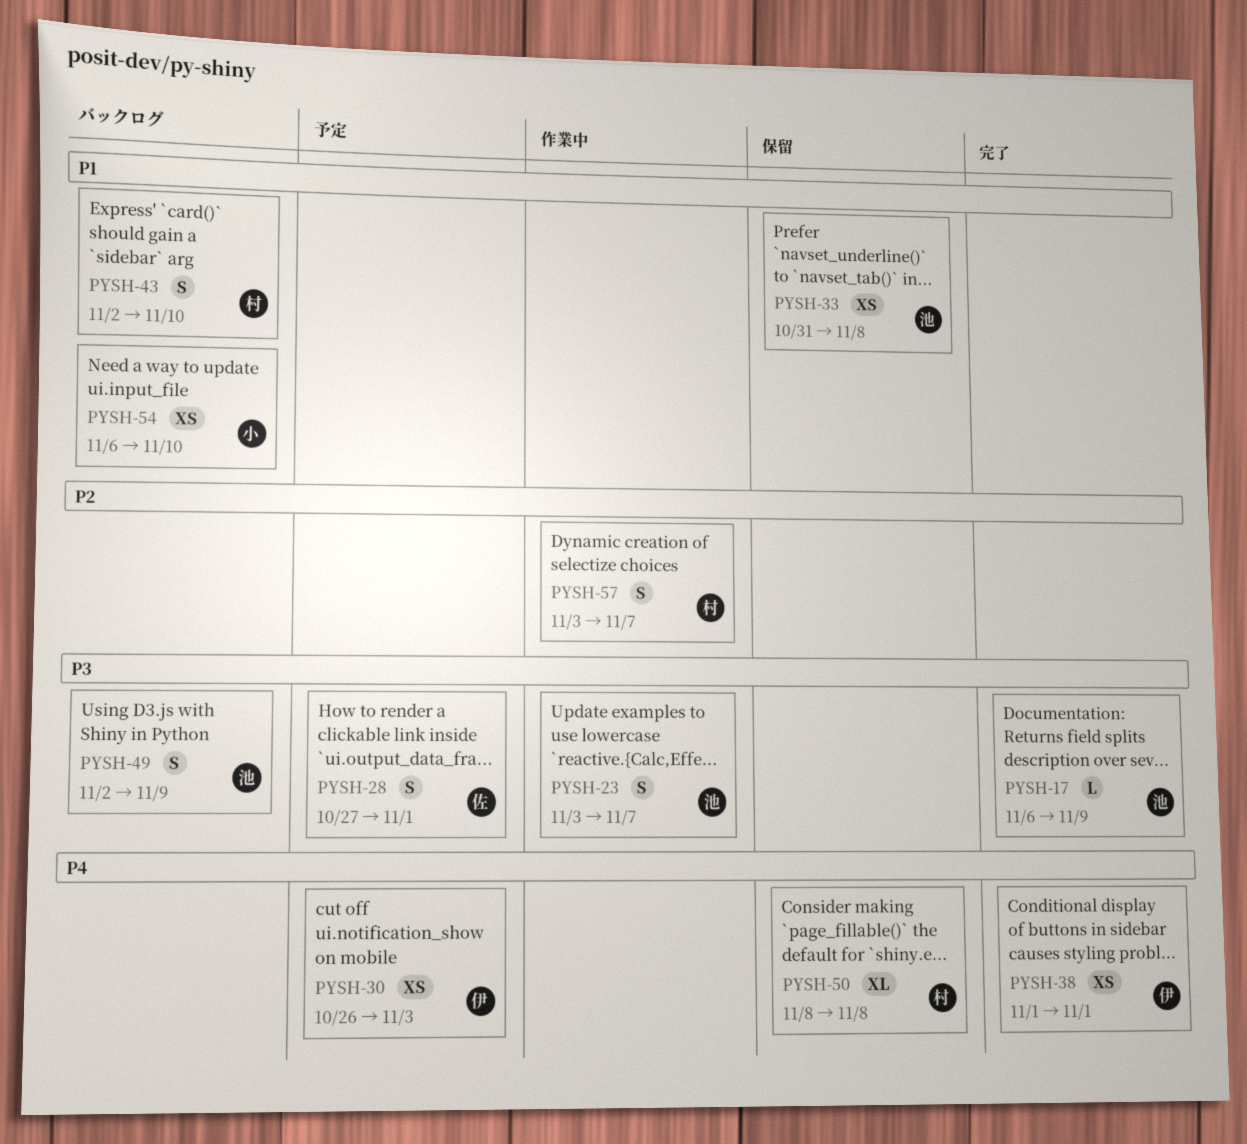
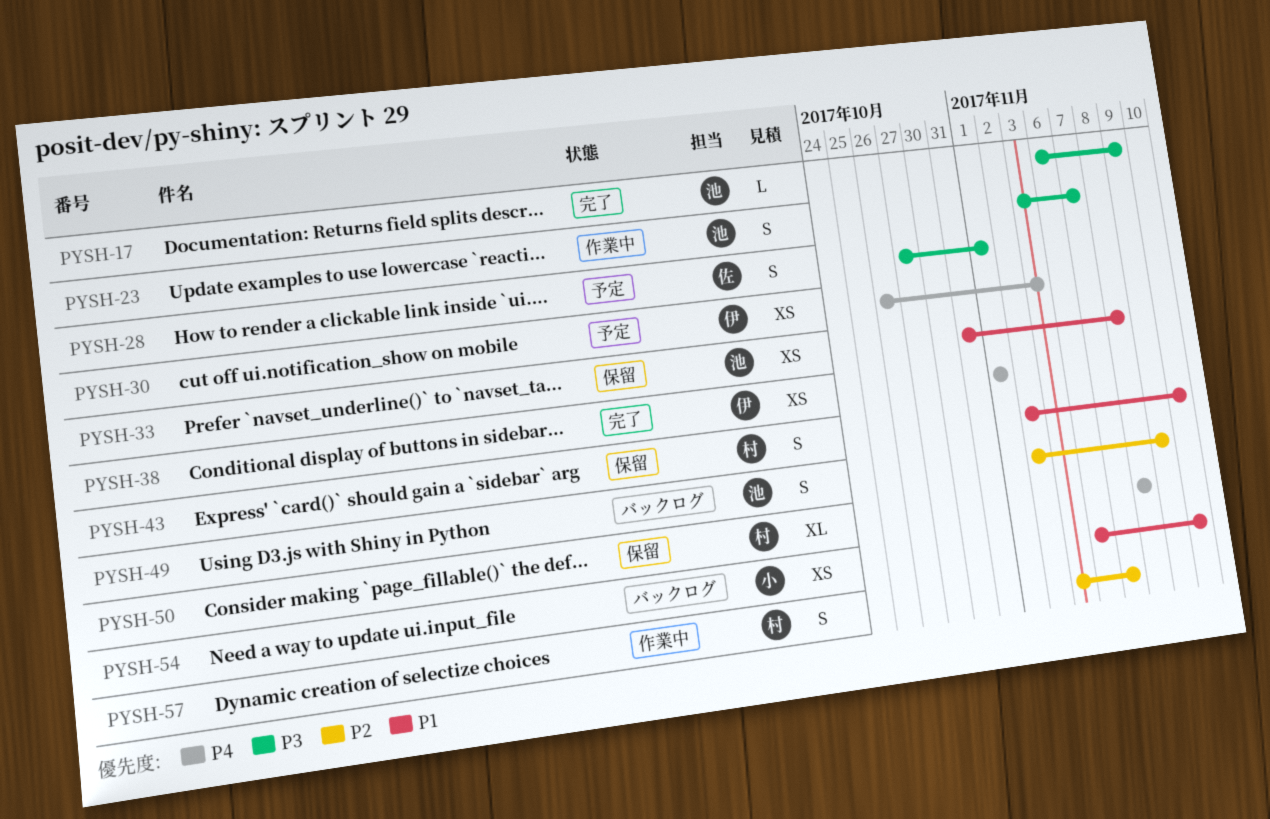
PYSH-43, status: バックログ -> 保留
PYSH-49, priority: P3 -> P2

